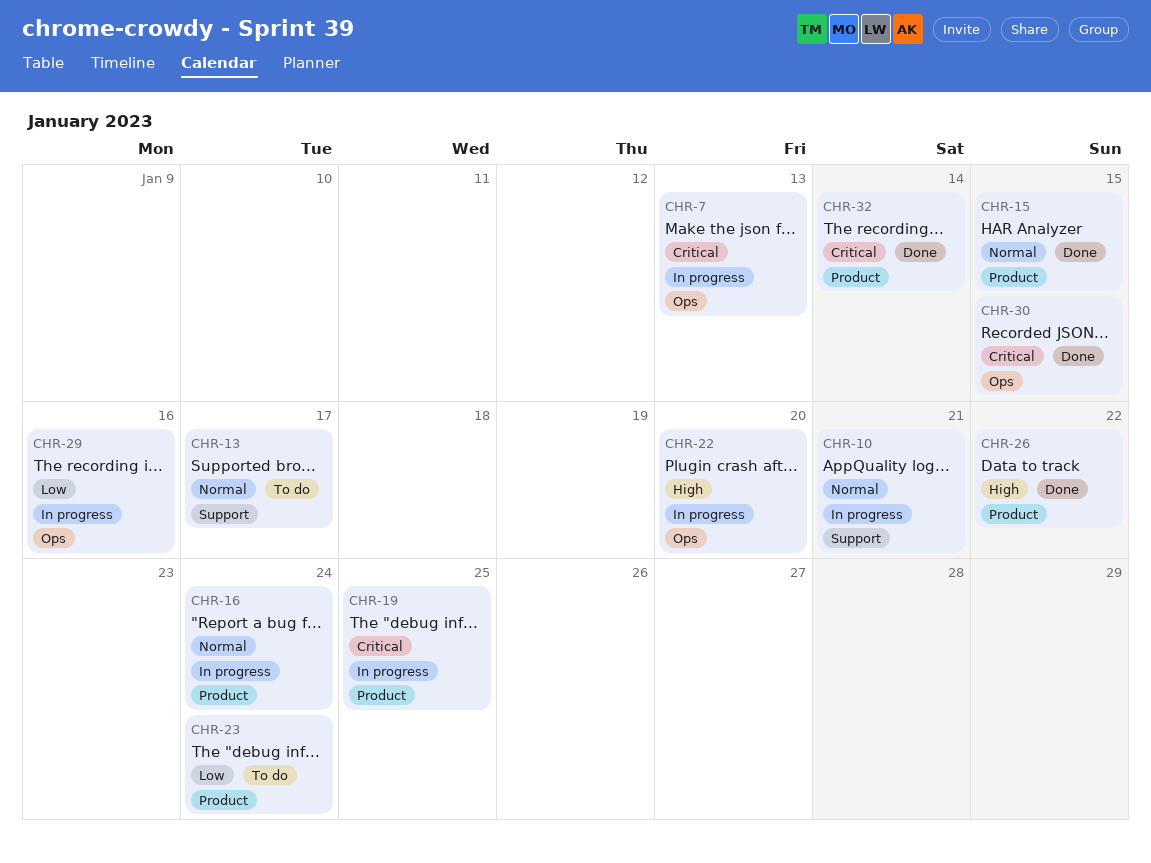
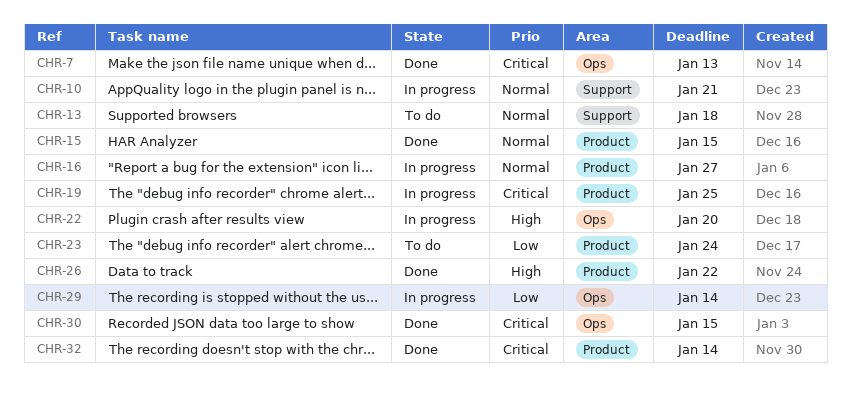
CHR-7, status: In progress -> Done
CHR-13, due: Jan 17 -> Jan 18
CHR-16, due: Jan 24 -> Jan 27
CHR-29, due: Jan 16 -> Jan 14

